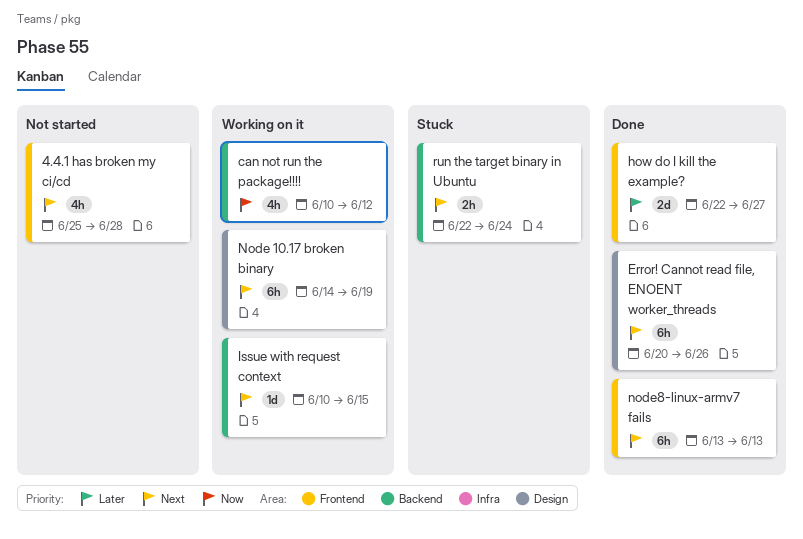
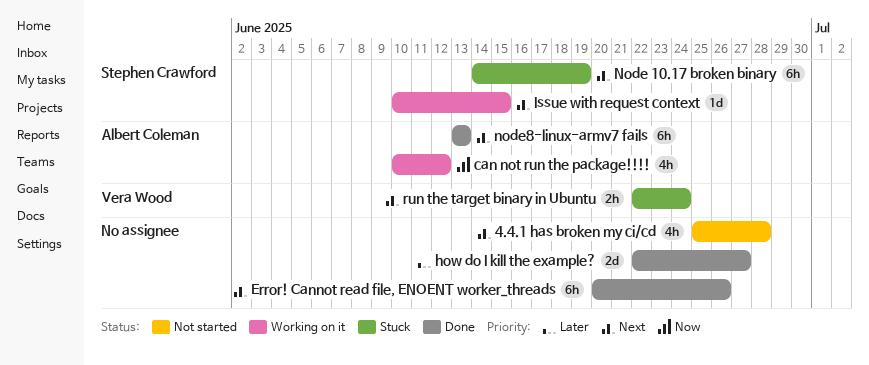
Node 10.17 broken binary, status: Working on it -> Stuck

